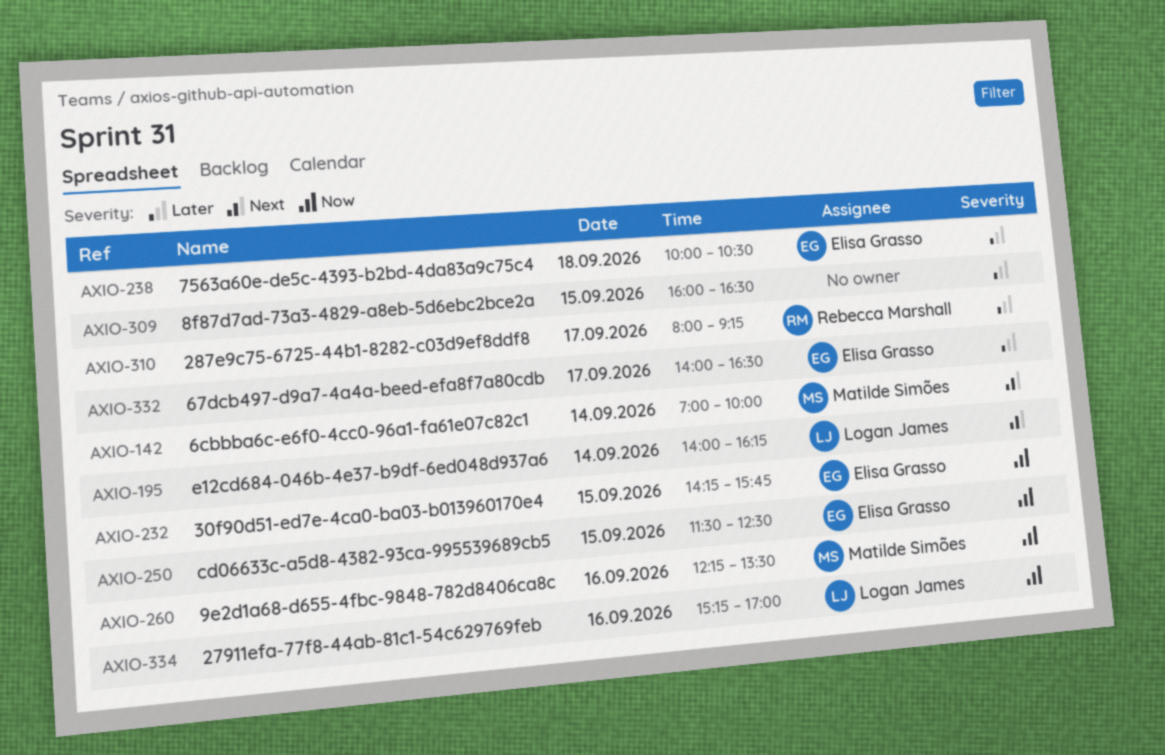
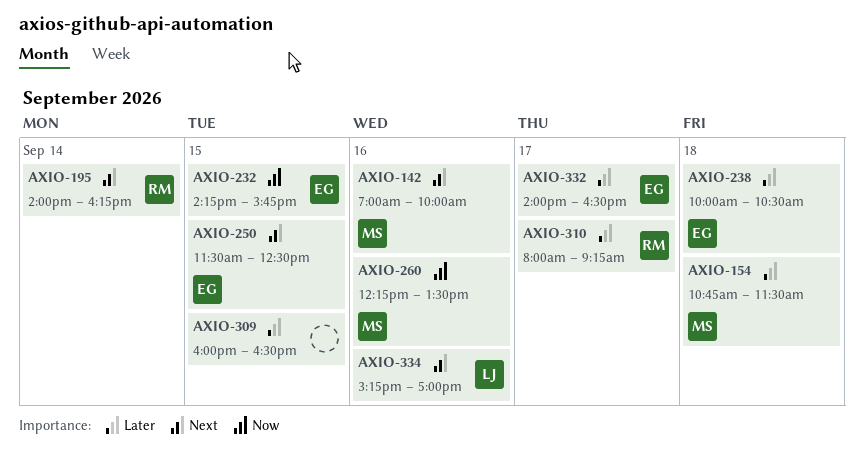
AXIO-142, day: Sep 14 -> Sep 16
AXIO-154: none -> present
AXIO-195, owner: Logan James -> Rebecca Marshall
AXIO-250, priority: Now -> Next
AXIO-334, priority: Now -> Next

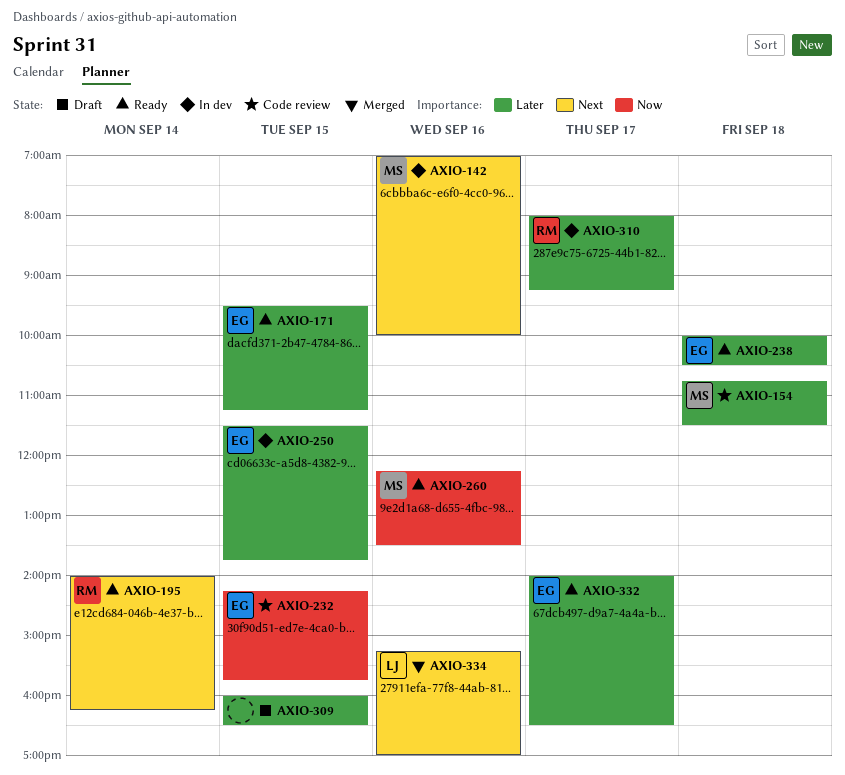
AXIO-171: none -> present
AXIO-250, priority: Next -> Later
AXIO-250, ends: 12:30 -> 13:45

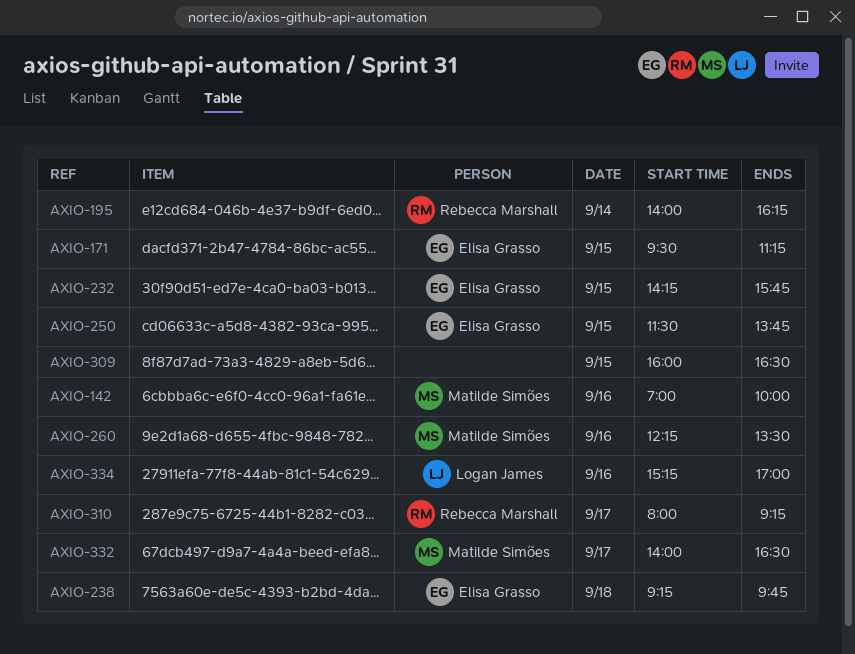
AXIO-154: present -> none
AXIO-238, begins: 10:00 -> 09:15
AXIO-238, ends: 10:30 -> 09:45
AXIO-332, owner: Elisa Grasso -> Matilde Simões

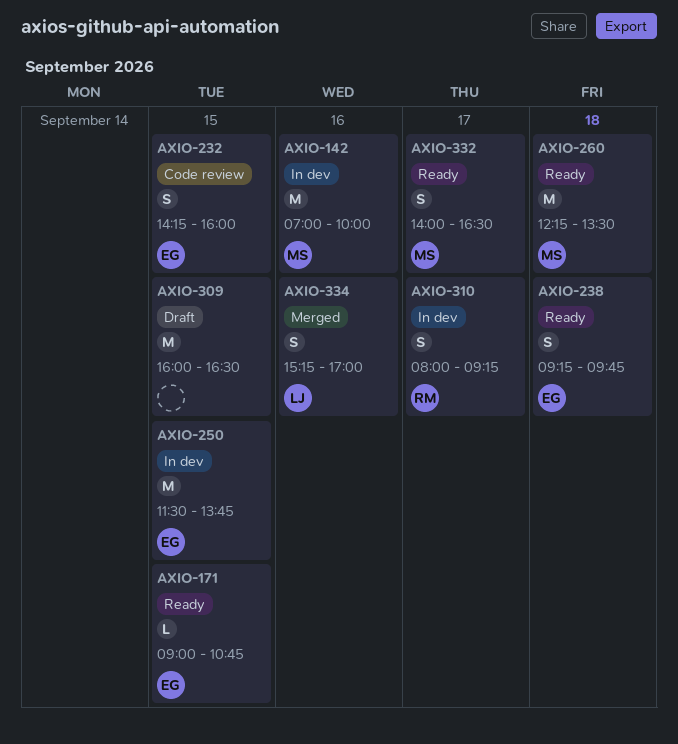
AXIO-171, begins: 09:30 -> 09:00
AXIO-171, ends: 11:15 -> 10:45
AXIO-195: present -> none
AXIO-232, ends: 15:45 -> 16:00
AXIO-260, day: Sep 16 -> Sep 18

